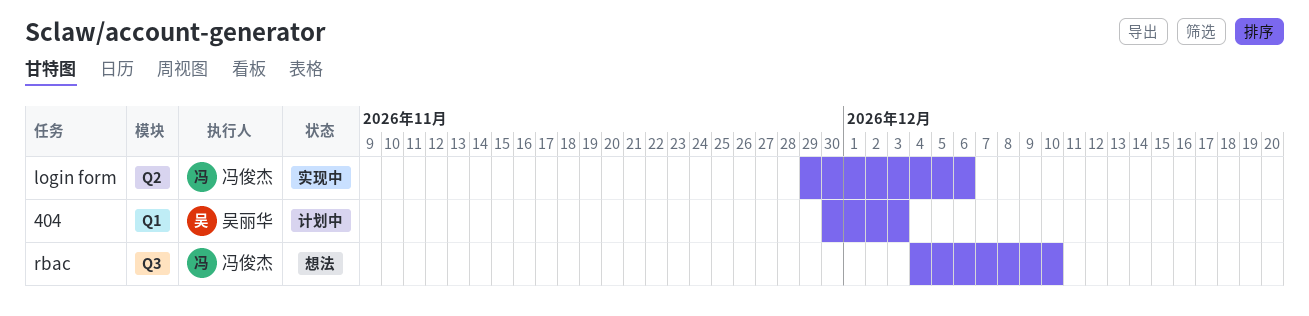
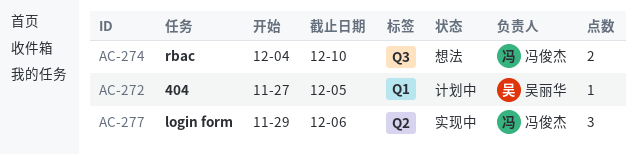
404, start: Nov 30 -> Nov 27
404, due: Dec 3 -> Dec 5

